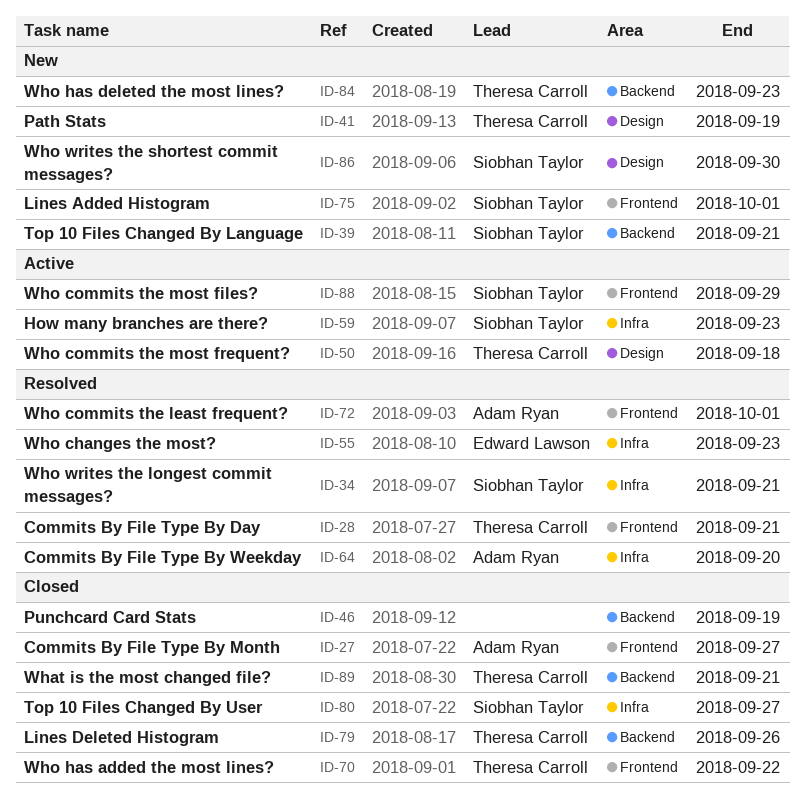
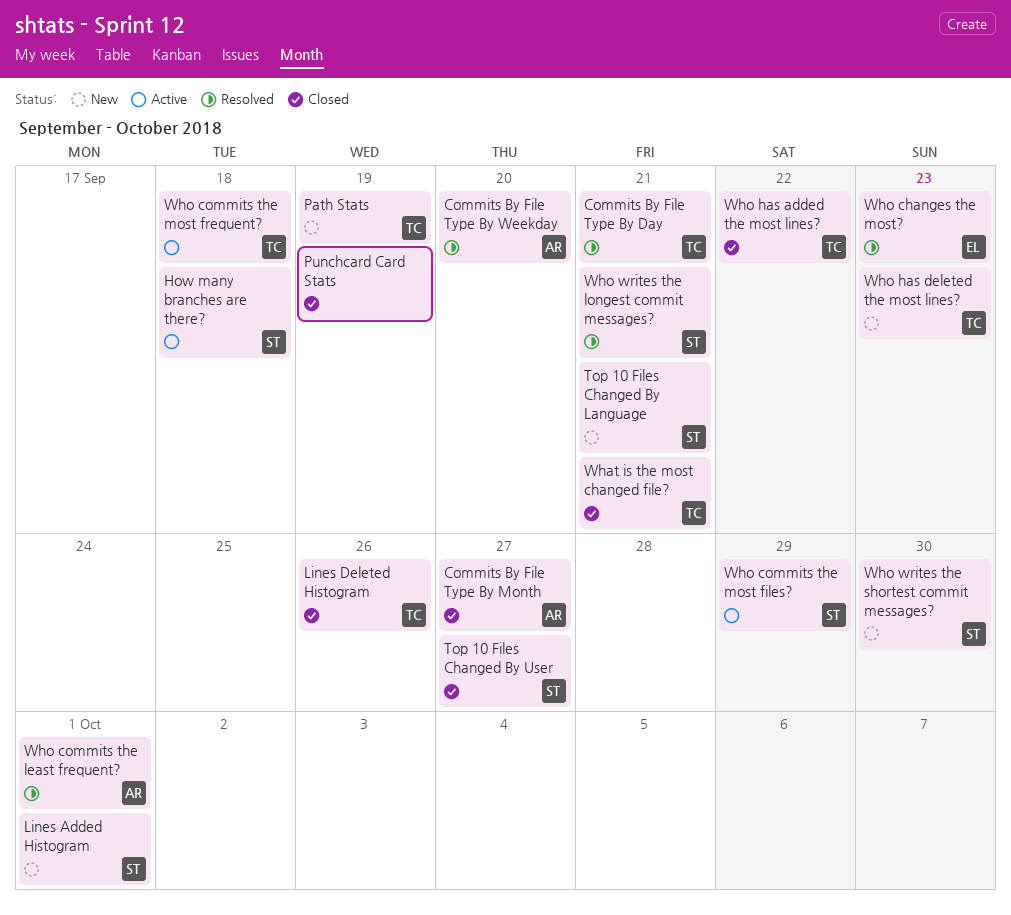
How many branches are there?, due: Sep 23 -> Sep 18

